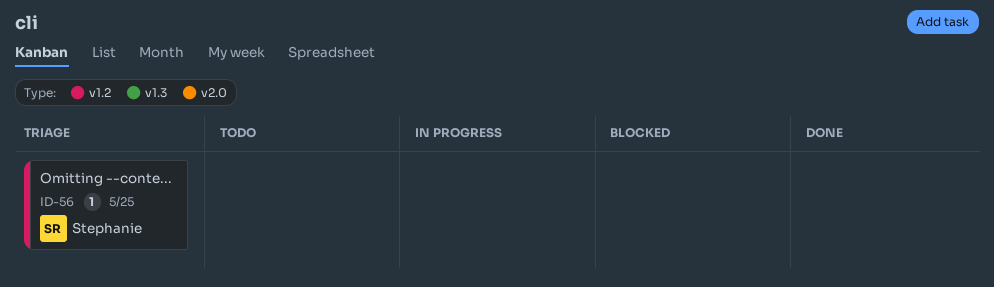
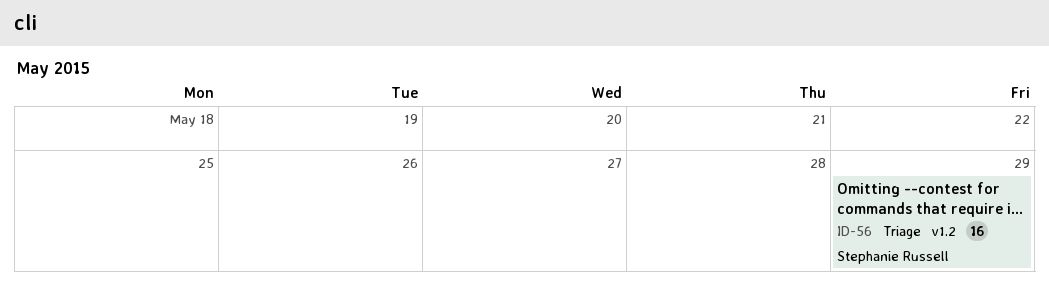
ID-56, estimate: 1 -> 16
ID-56, due: May 25 -> May 29

